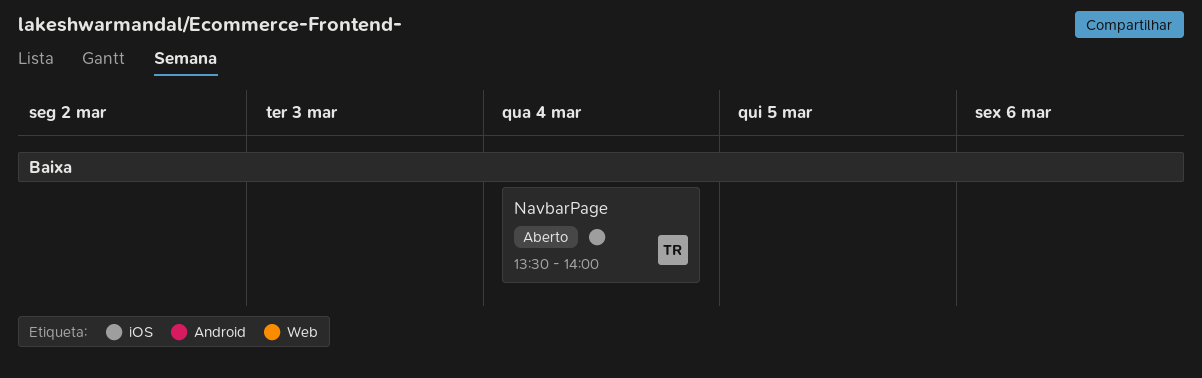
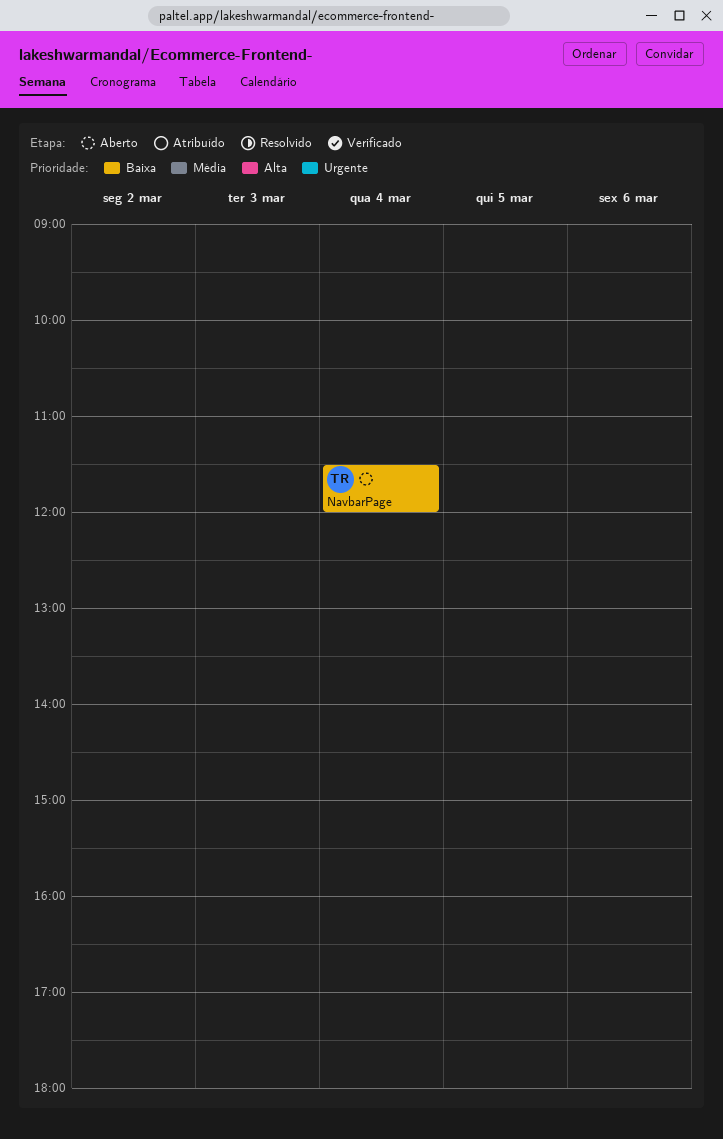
NavbarPage, begins: 13:30 -> 11:30
NavbarPage, ends: 14:00 -> 12:00

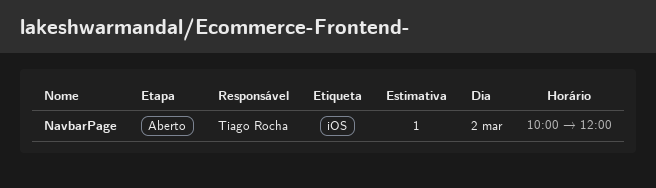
NavbarPage, day: Mar 4 -> Mar 2
NavbarPage, begins: 11:30 -> 10:00

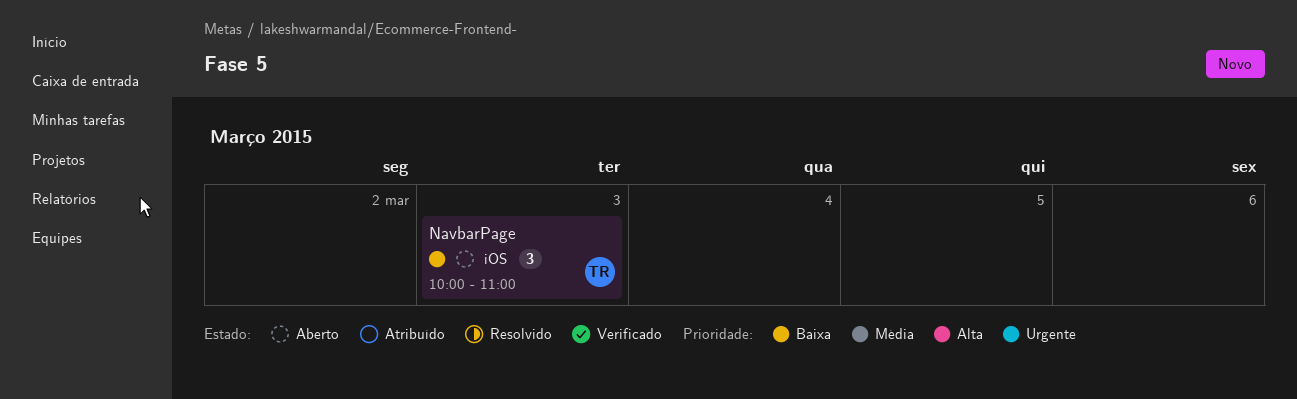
NavbarPage, estimate: 1 -> 3
NavbarPage, day: Mar 2 -> Mar 3
NavbarPage, ends: 12:00 -> 11:00

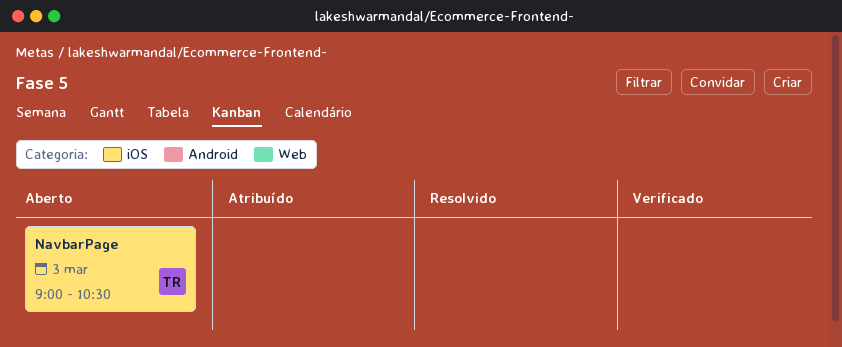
NavbarPage, begins: 10:00 -> 09:00
NavbarPage, ends: 11:00 -> 10:30

